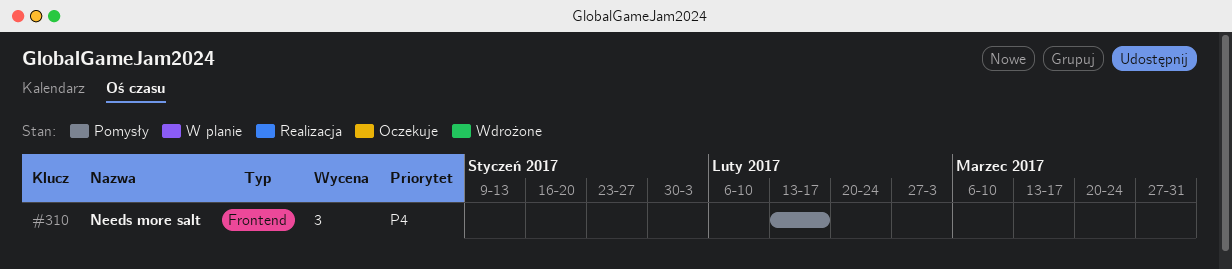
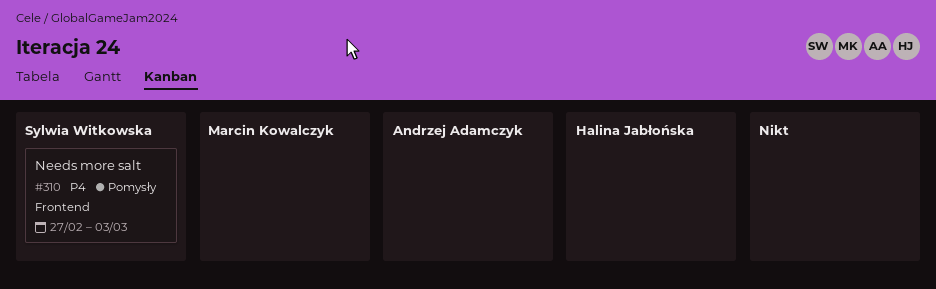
#310, start: Feb 13 -> Feb 27
#310, due: Feb 17 -> Mar 3

